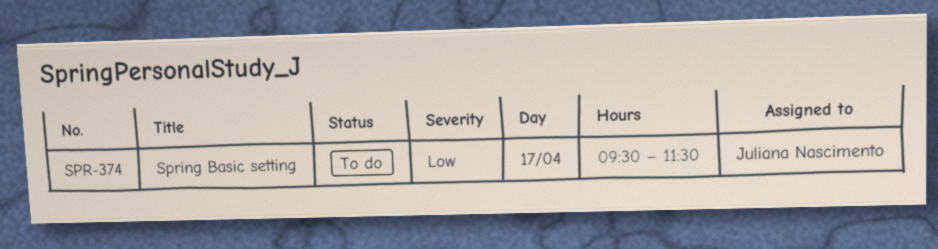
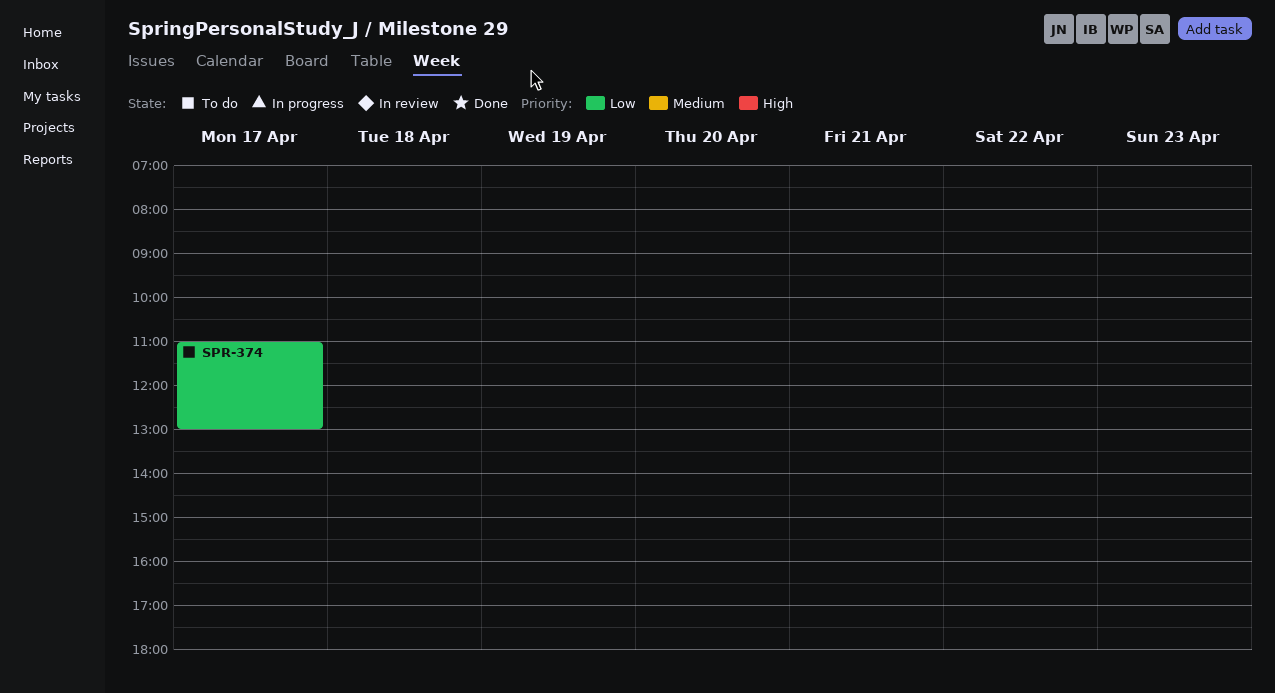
SPR-374, begins: 09:30 -> 11:00
SPR-374, ends: 11:30 -> 13:00

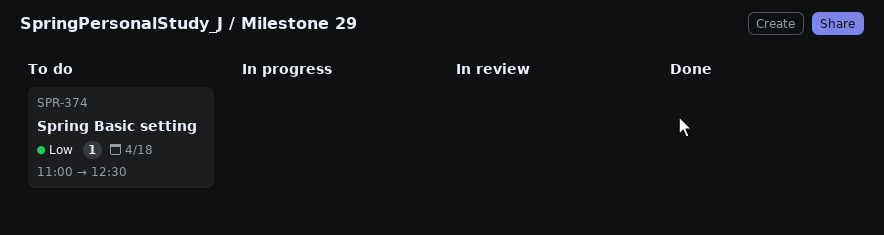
SPR-374, day: Apr 17 -> Apr 18
SPR-374, ends: 13:00 -> 12:30

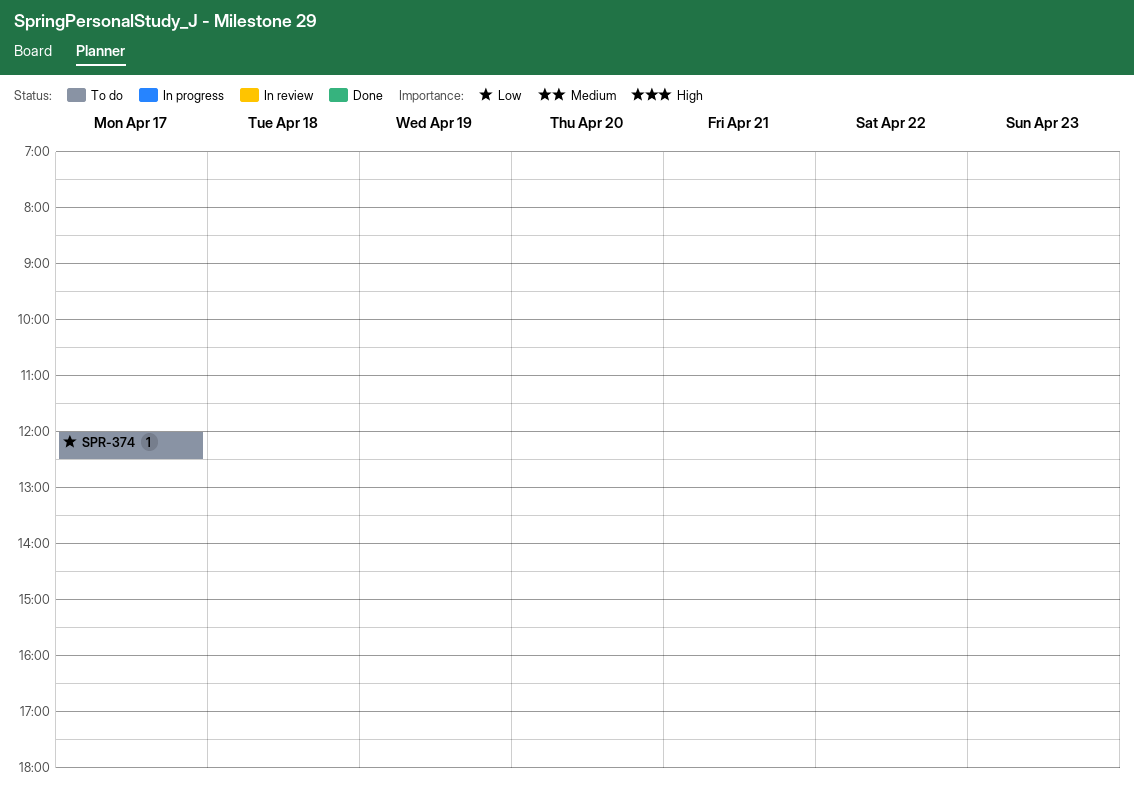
SPR-374, day: Apr 18 -> Apr 17
SPR-374, begins: 11:00 -> 12:00

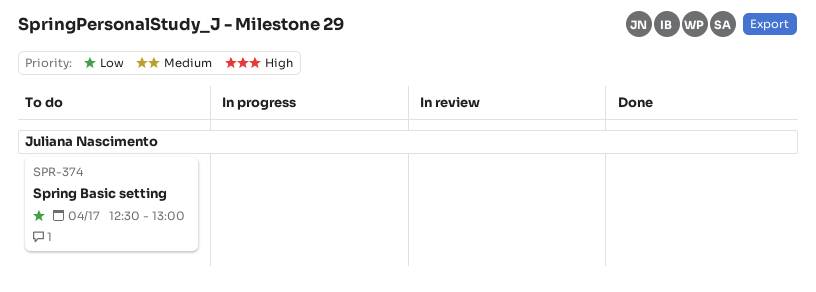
SPR-374, begins: 12:00 -> 12:30
SPR-374, ends: 12:30 -> 13:00

